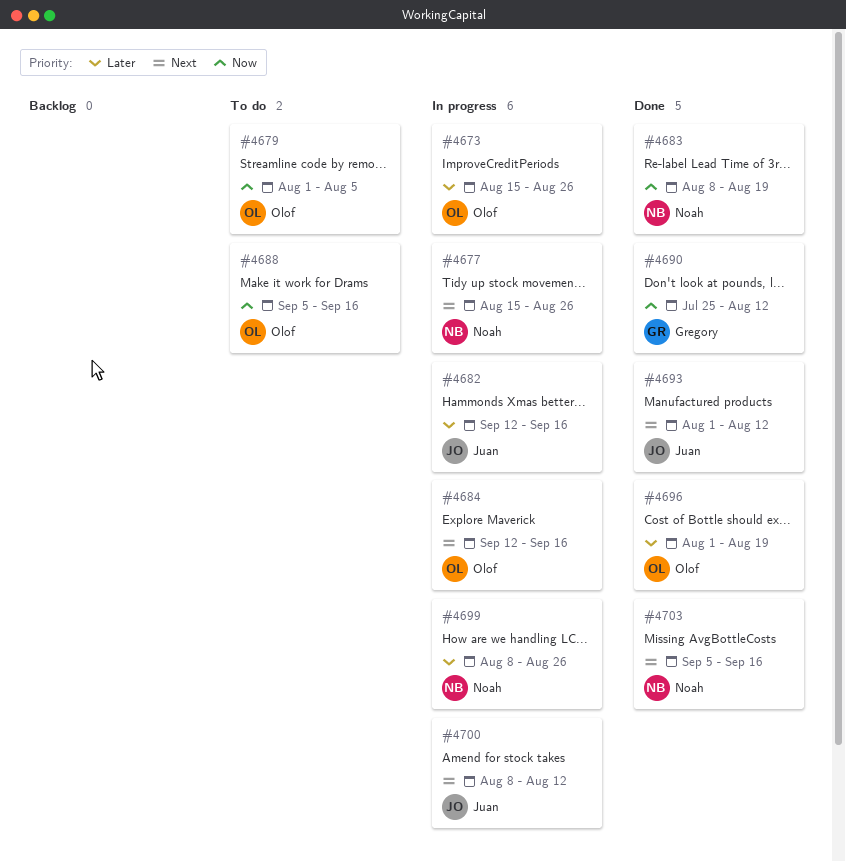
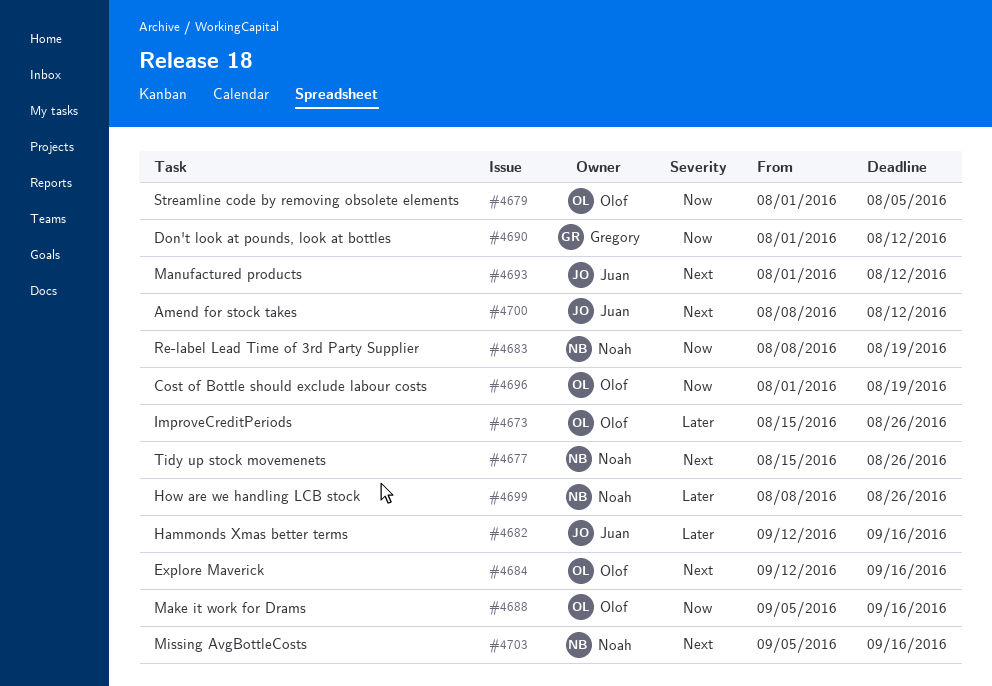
#4690, start: Jul 25 -> Aug 1
#4696, priority: Later -> Now

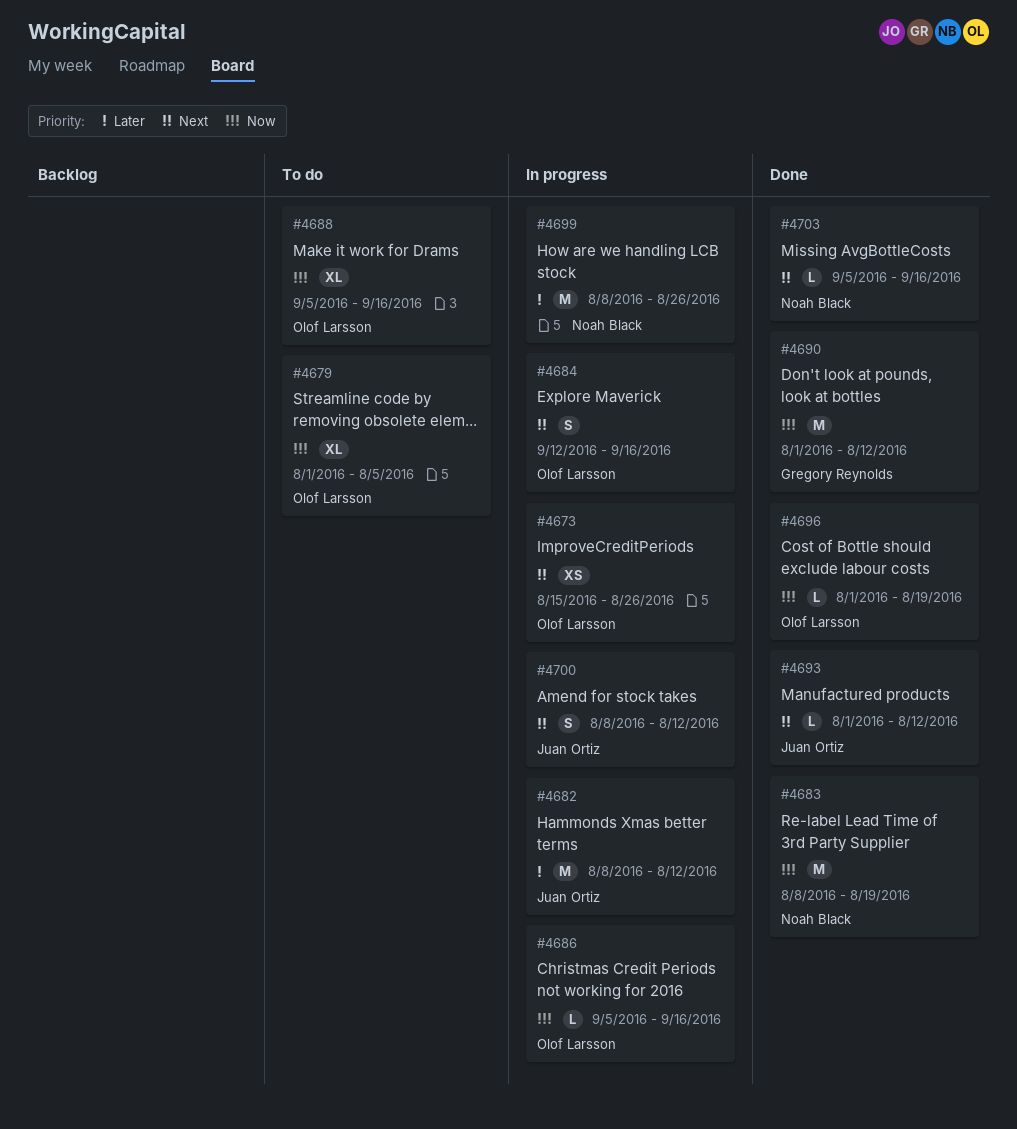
#4673, priority: Later -> Next
#4677: present -> none
#4682, start: Sep 12 -> Aug 8
#4682, due: Sep 16 -> Aug 12
#4686: none -> present

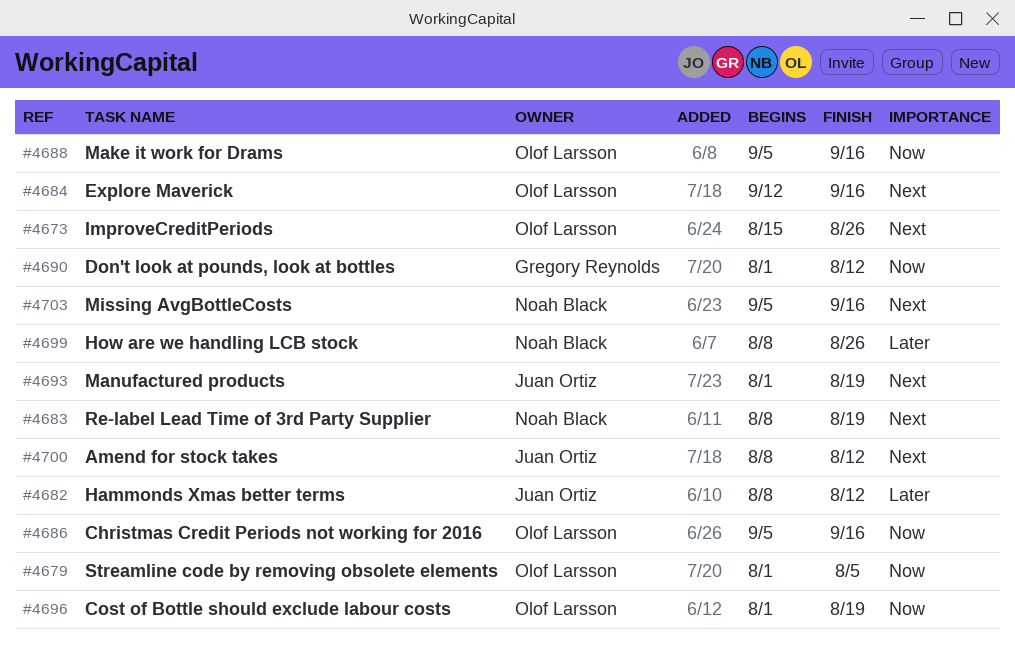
#4683, priority: Now -> Next
#4693, due: Aug 12 -> Aug 19

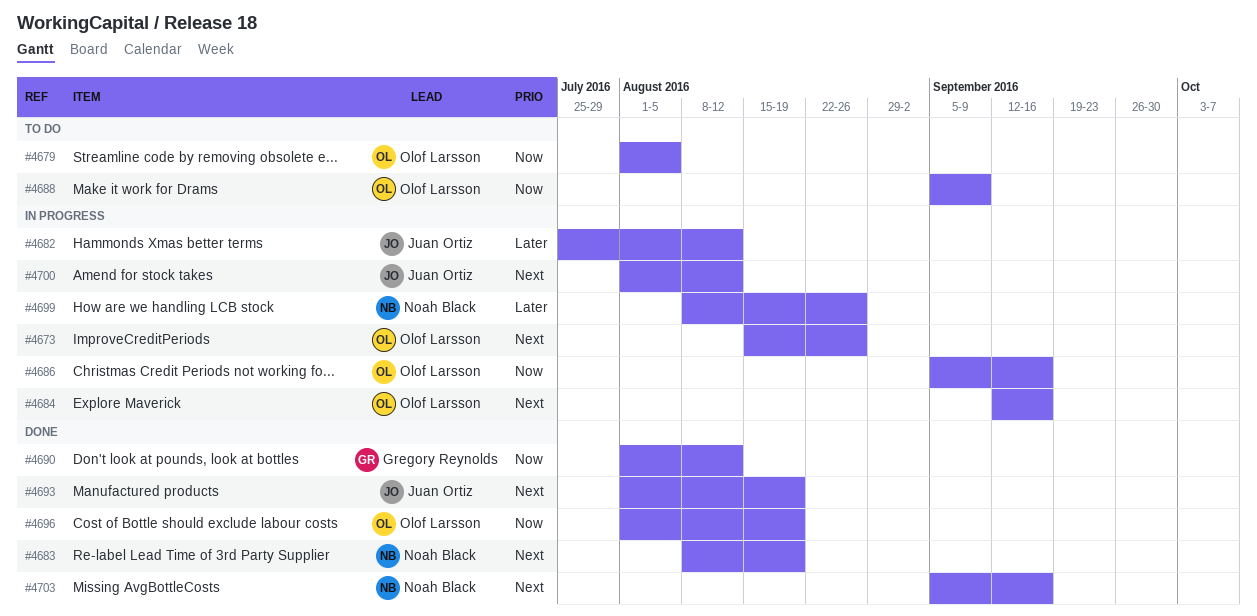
#4682, start: Aug 8 -> Jul 25
#4688, due: Sep 16 -> Sep 9
#4700, start: Aug 8 -> Aug 1

